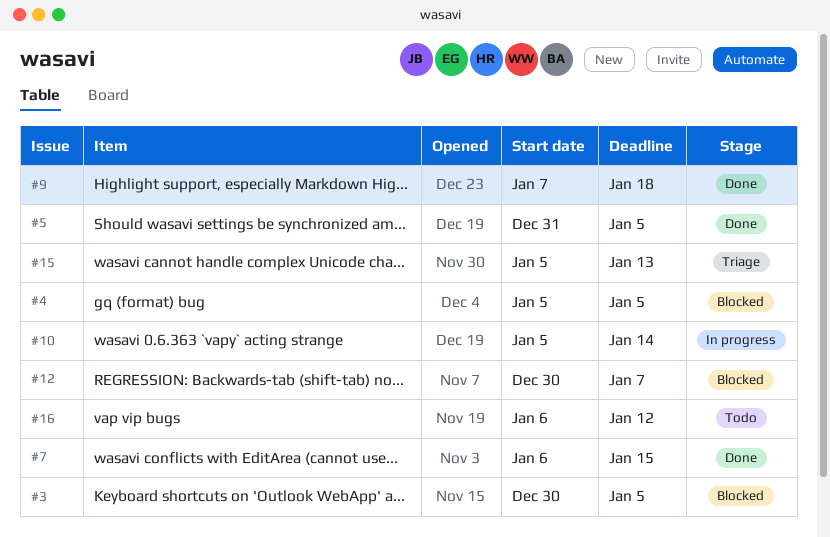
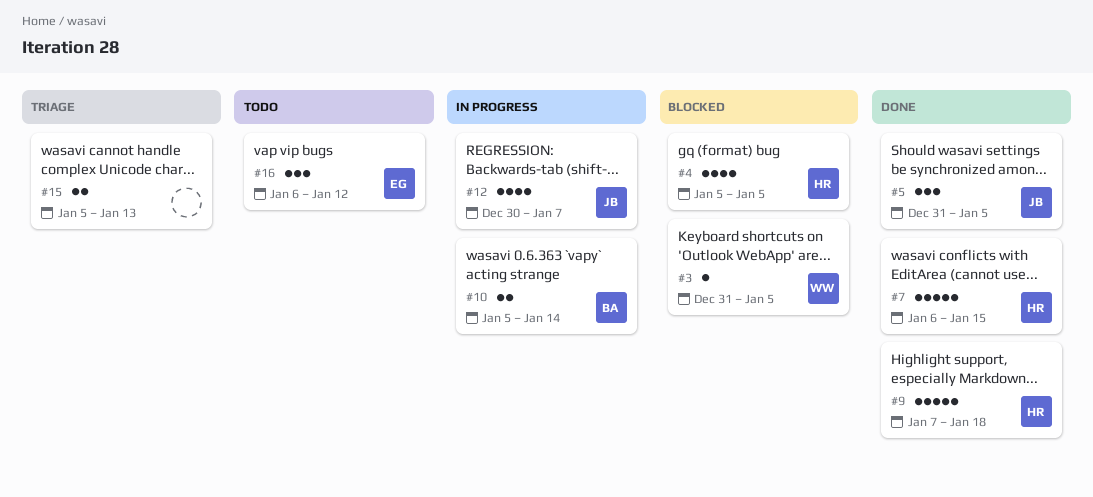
#3, start: Dec 30 -> Dec 31
#12, status: Blocked -> In progress

